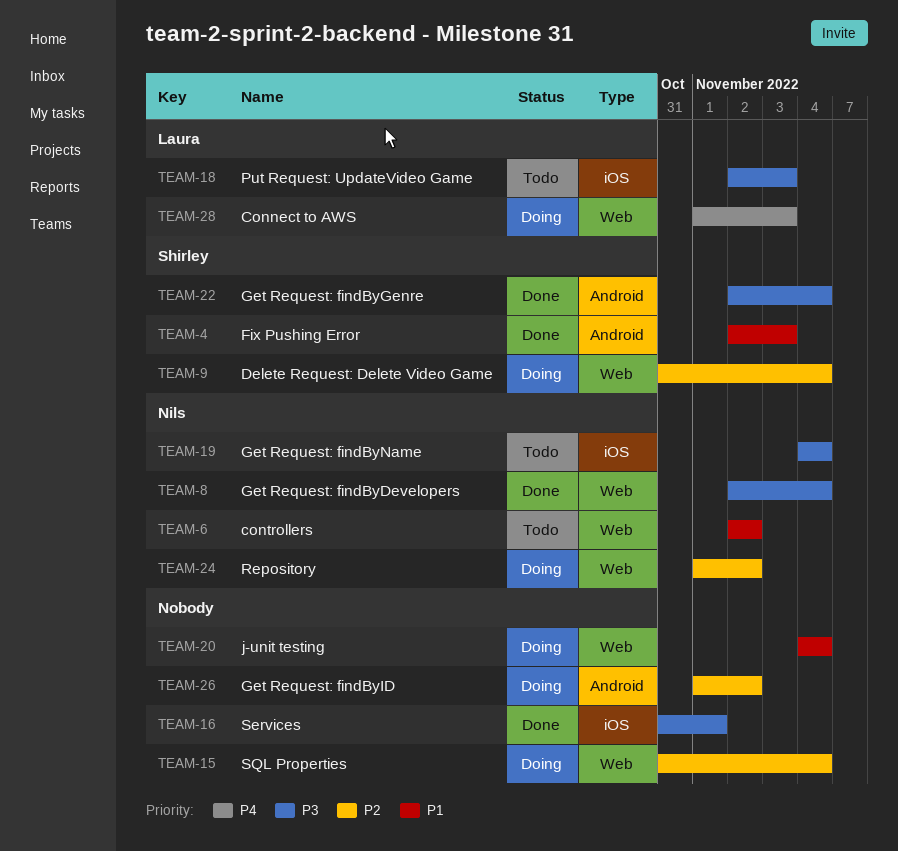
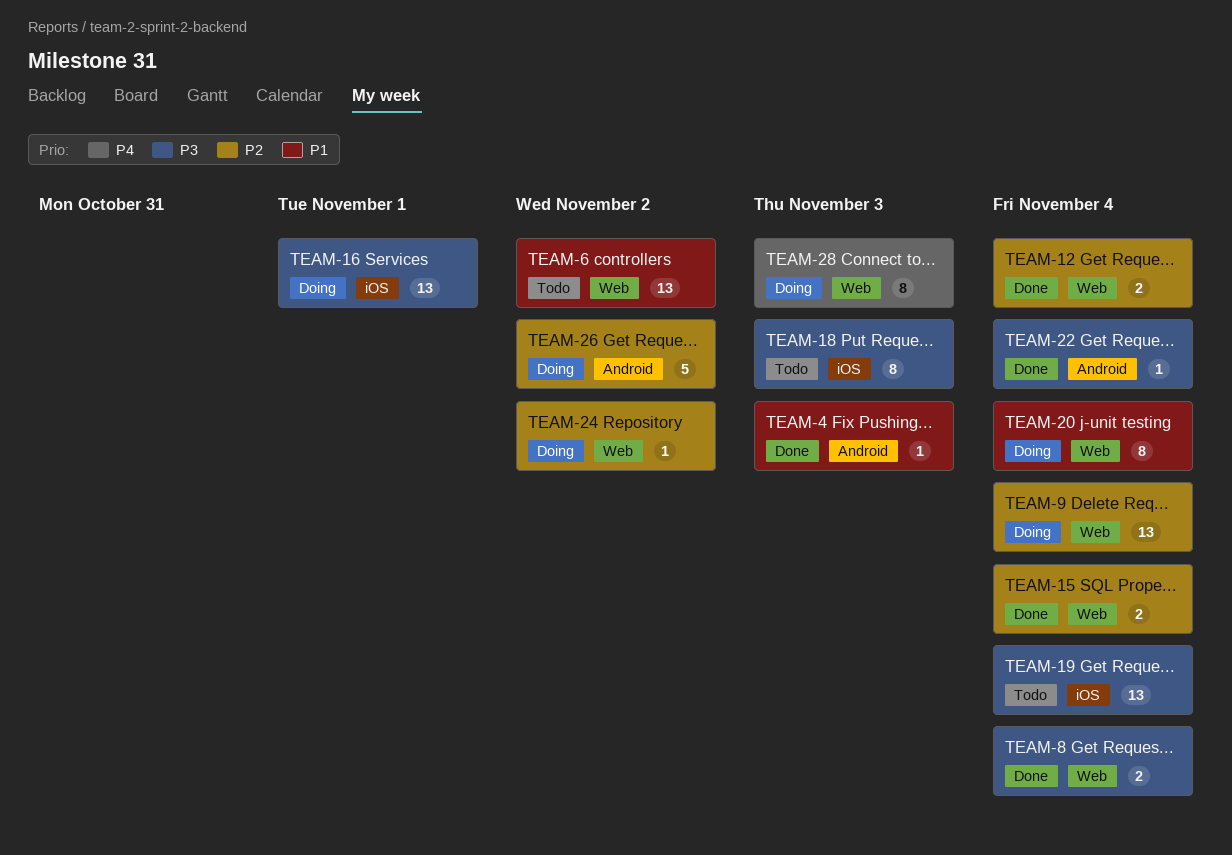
TEAM-12: none -> present
TEAM-15, status: Doing -> Done
TEAM-16, status: Done -> Doing

